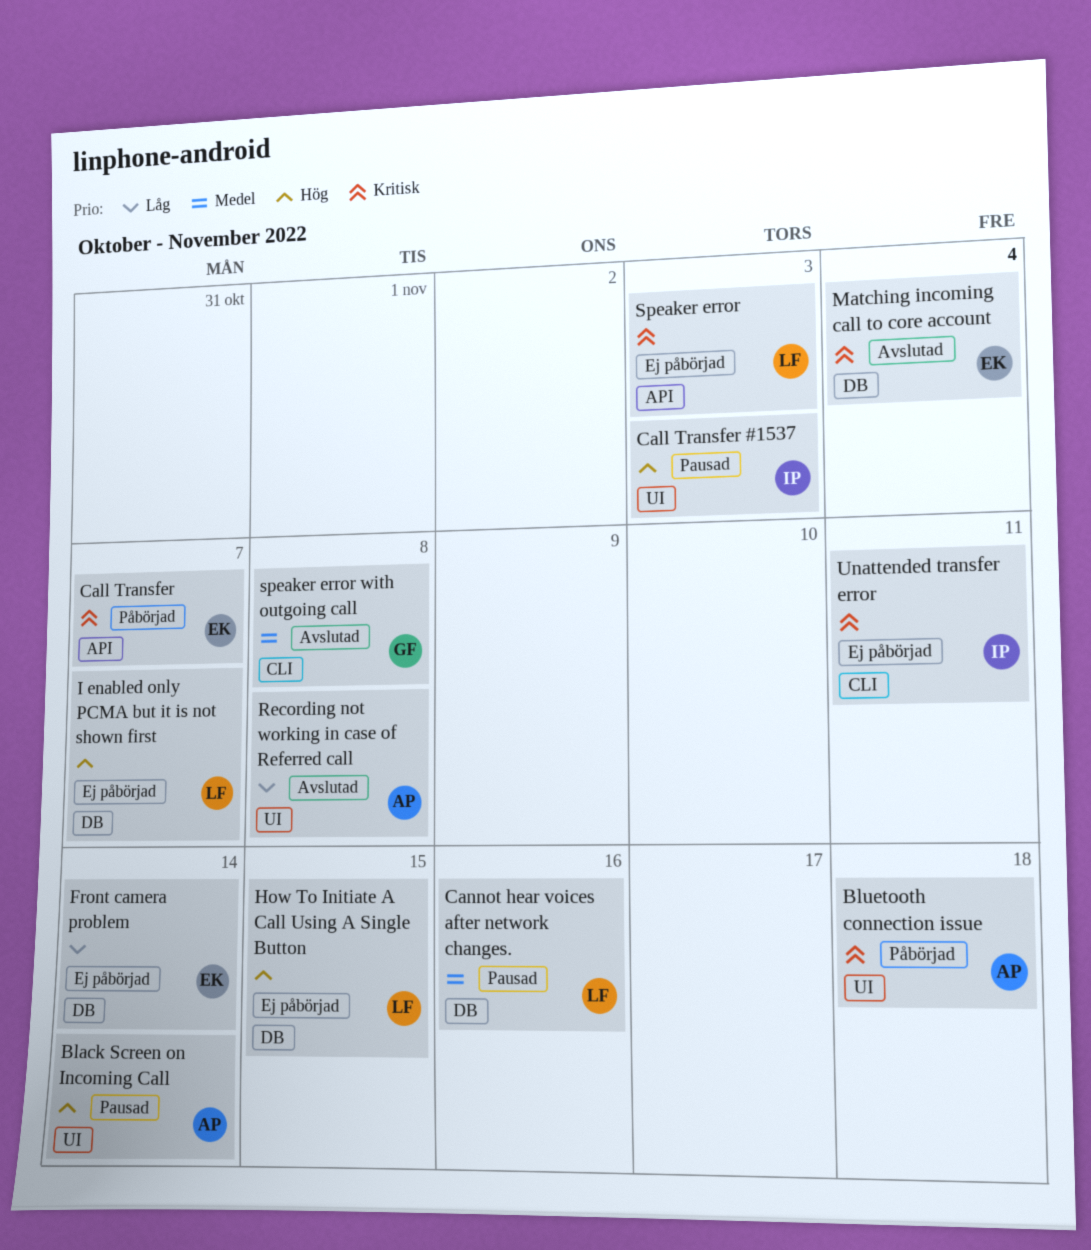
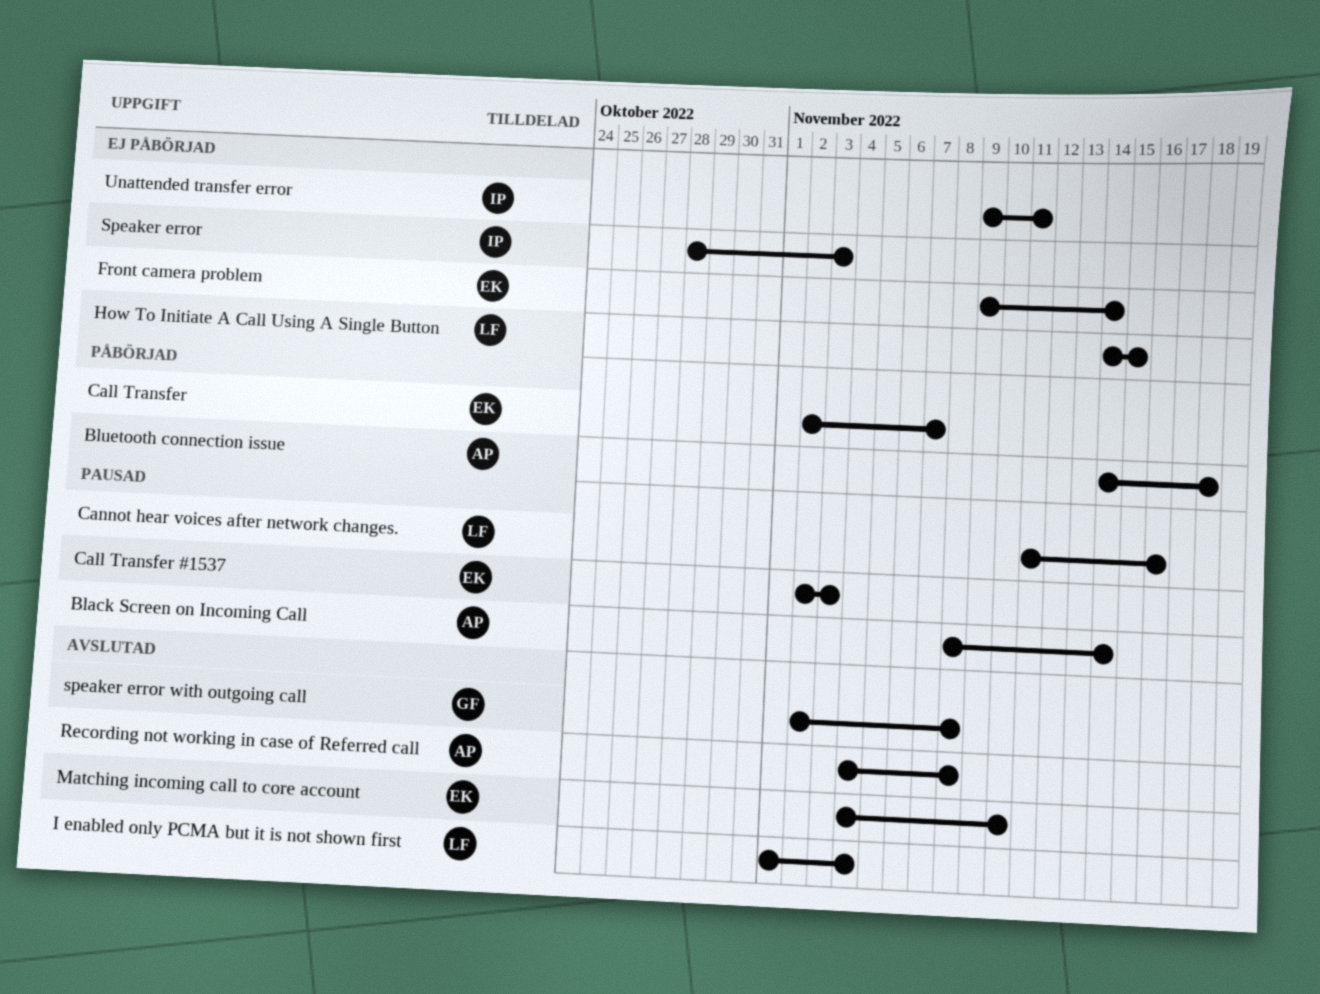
Call Transfer #1537, owner: IP -> EK
I enabled only PCMA but it is not shown first, status: Ej påbörjad -> Avslutad
I enabled only PCMA but it is not shown first, due: Nov 7 -> Nov 4
Matching incoming call to core account, due: Nov 4 -> Nov 10
Speaker error, owner: LF -> IP

